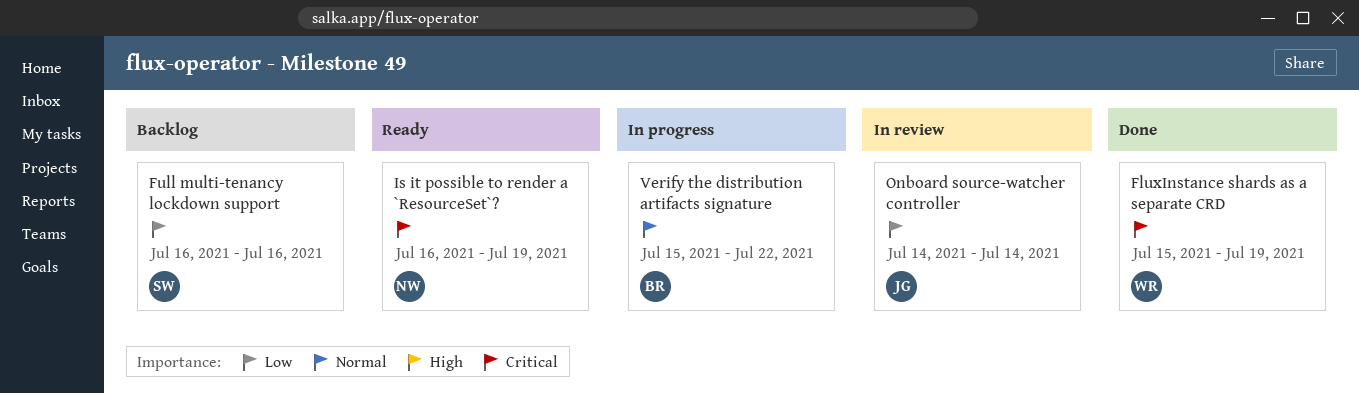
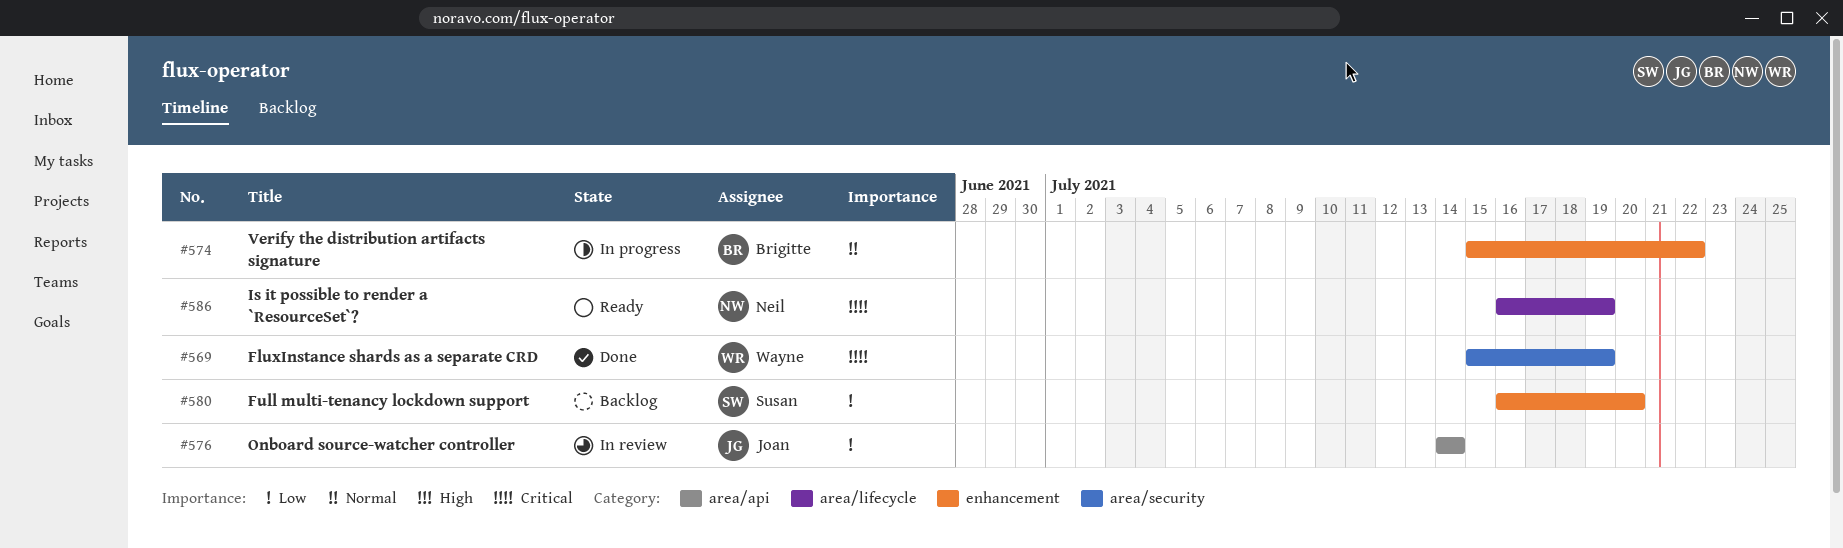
Full multi-tenancy lockdown support, due: Jul 16 -> Jul 20

